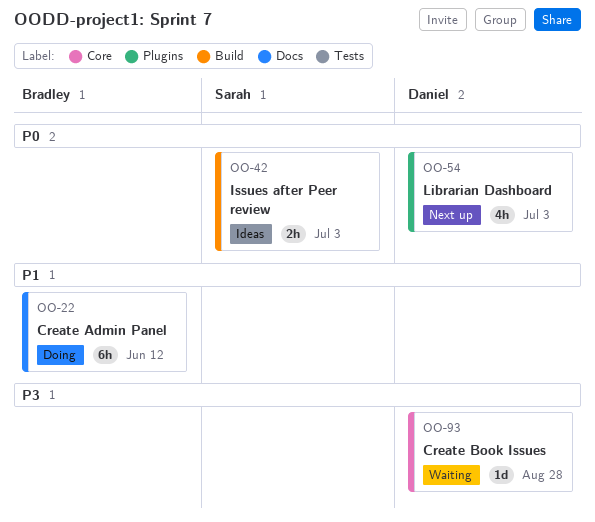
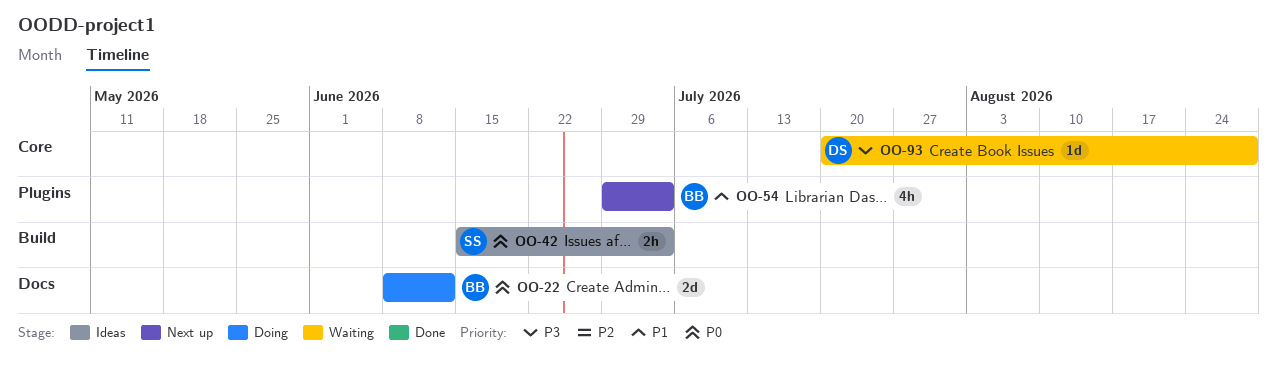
OO-22, priority: P1 -> P0
OO-22, estimate: 6h -> 2d
OO-54, owner: Daniel -> Bradley
OO-54, priority: P0 -> P1

